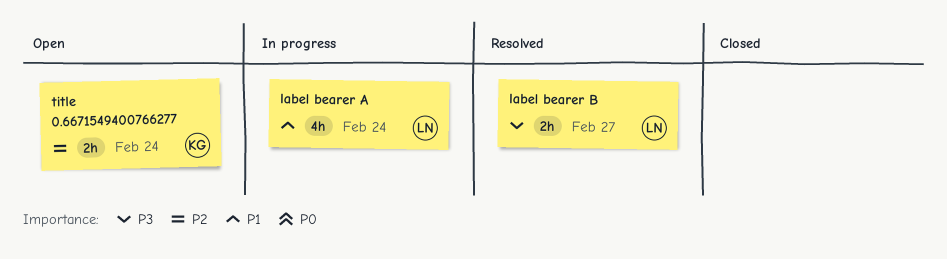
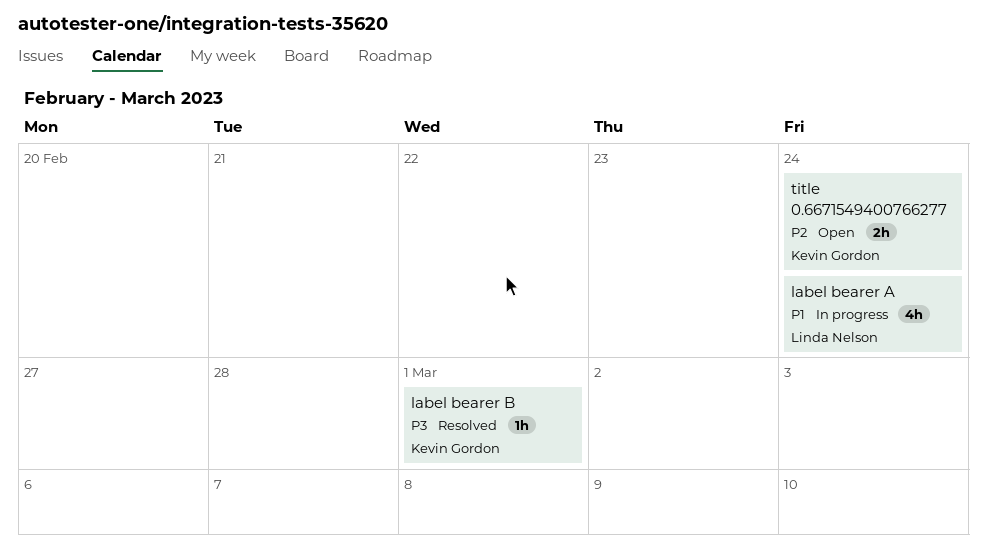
label bearer B, owner: Linda Nelson -> Kevin Gordon
label bearer B, estimate: 2h -> 1h
label bearer B, due: Feb 27 -> Mar 1

